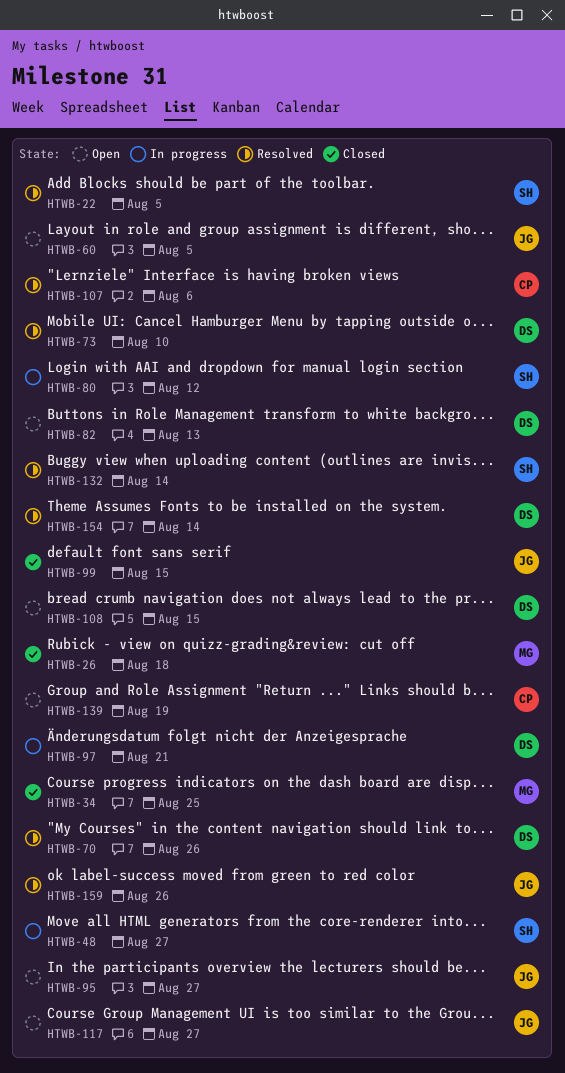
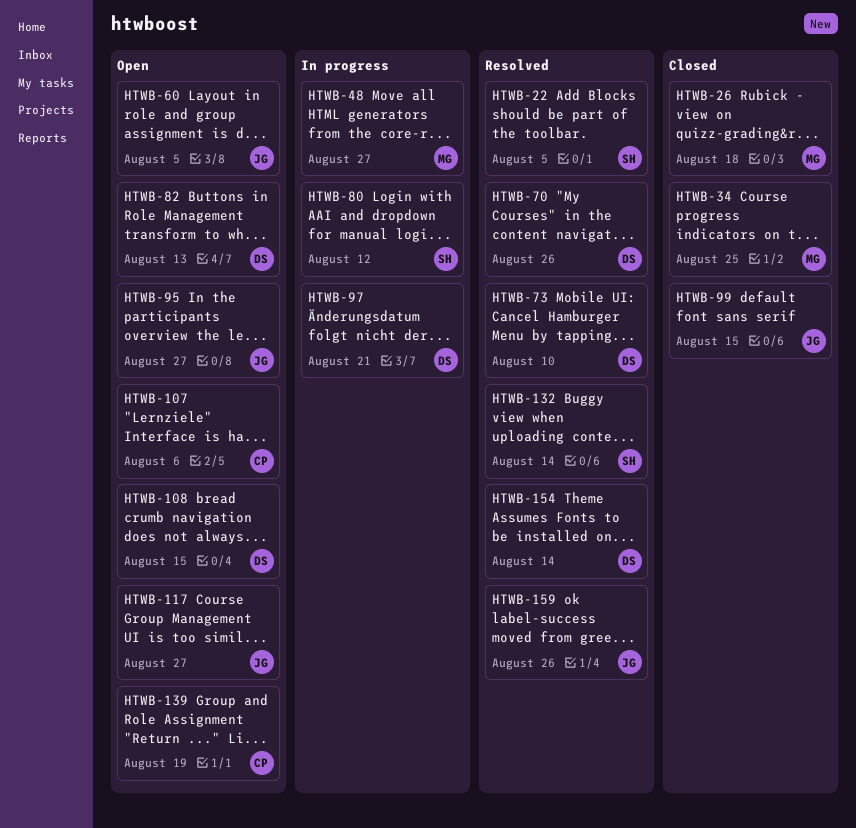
HTWB-48, owner: SH -> MG
HTWB-107, status: Resolved -> Open

